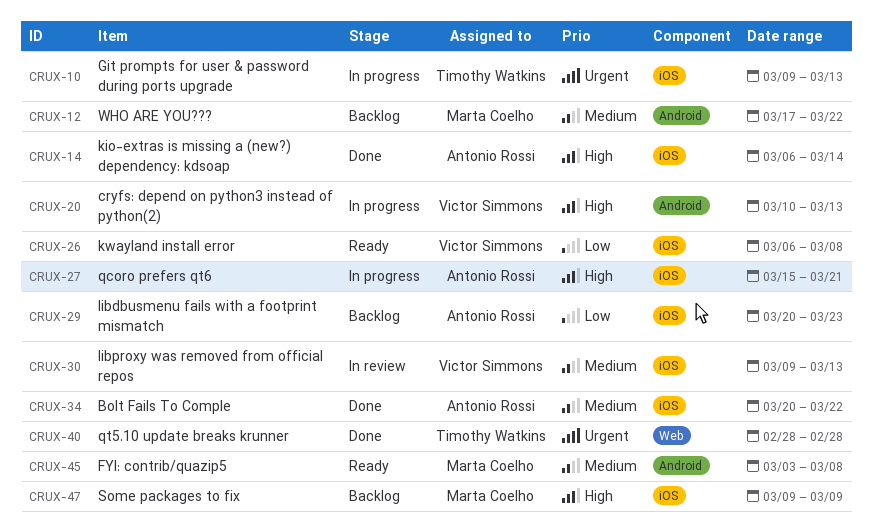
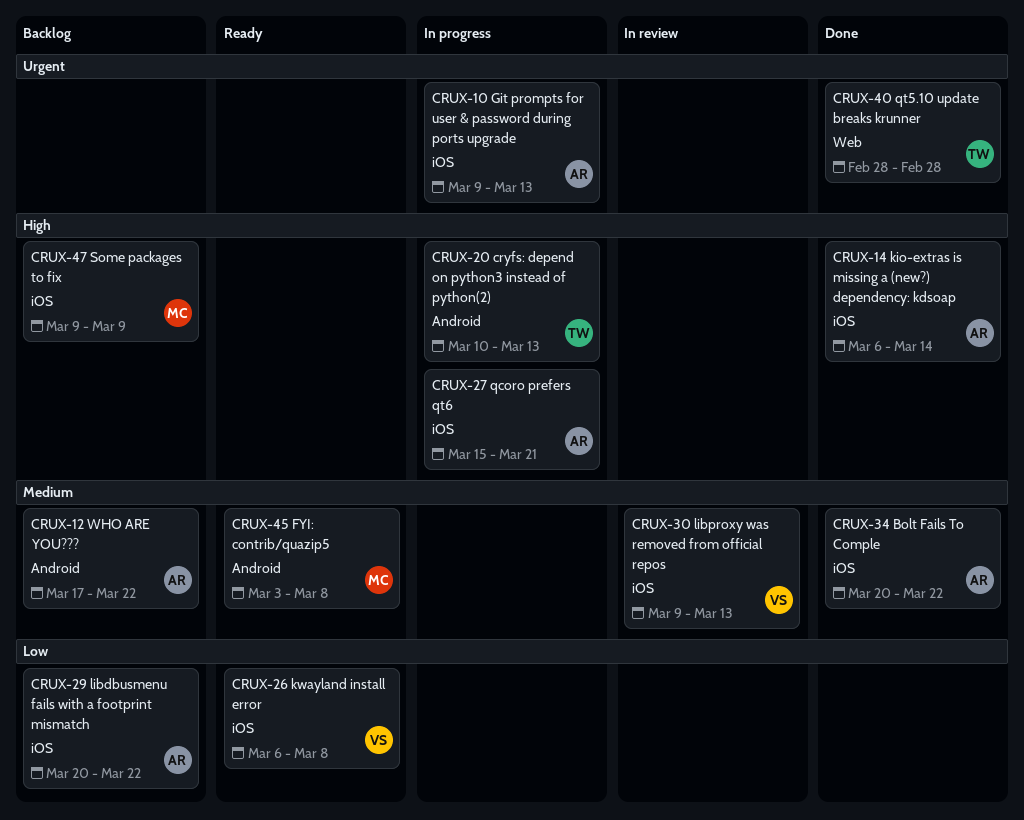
CRUX-10, owner: Timothy Watkins -> Antonio Rossi
CRUX-12, owner: Marta Coelho -> Antonio Rossi
CRUX-20, owner: Victor Simmons -> Timothy Watkins
CRUX-29, due: Mar 23 -> Mar 22

